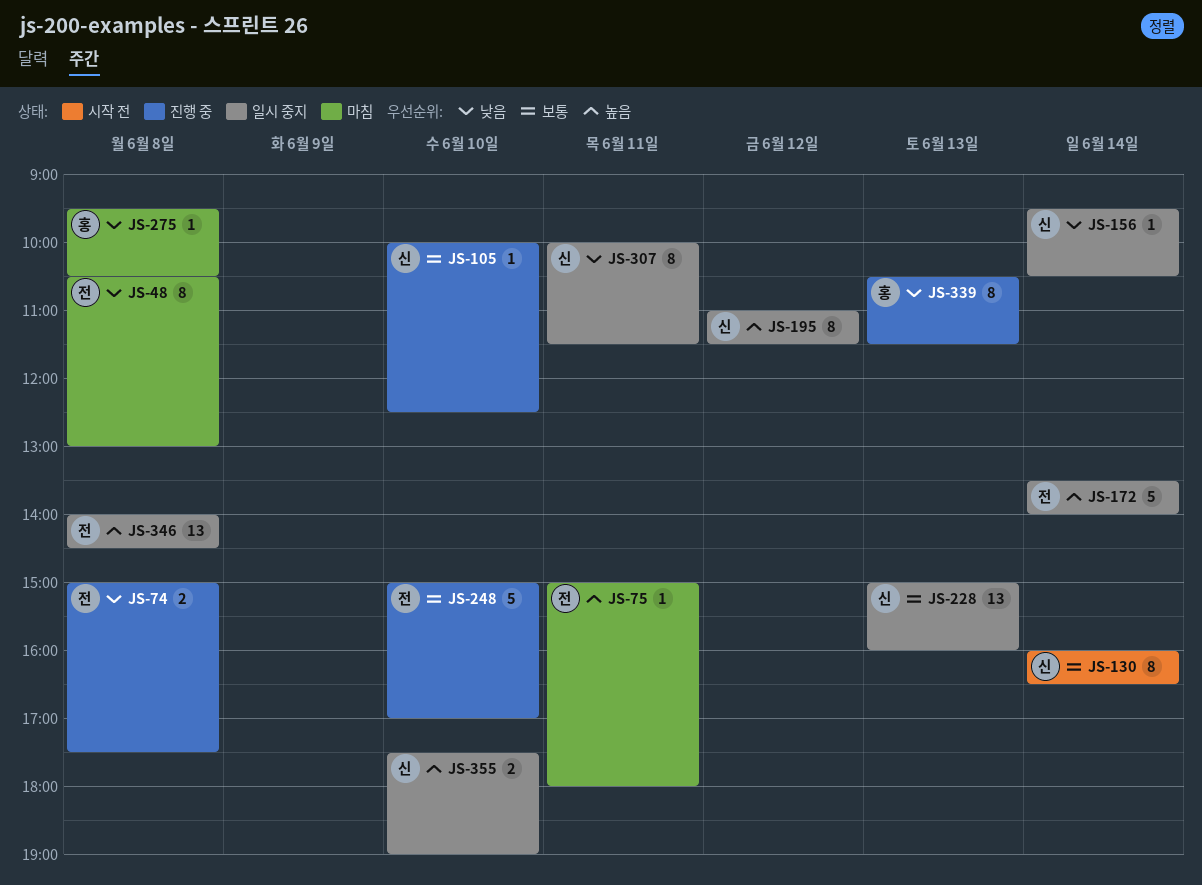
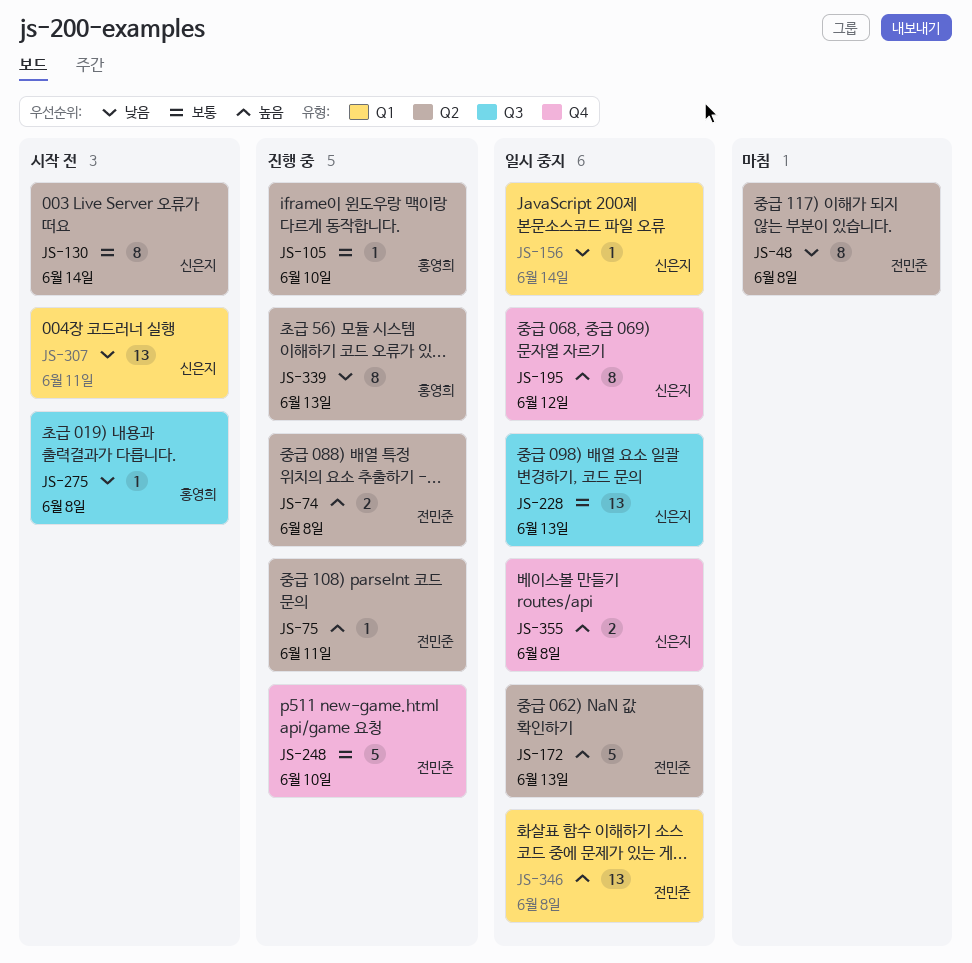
JS-74, priority: 낮음 -> 높음
JS-75, status: 마침 -> 진행 중
JS-105, owner: 신은지 -> 홍영희
JS-172, day: Jun 14 -> Jun 13
JS-275, status: 마침 -> 시작 전
JS-307, status: 일시 중지 -> 시작 전
JS-307, estimate: 8 -> 13
JS-355, day: Jun 10 -> Jun 8

